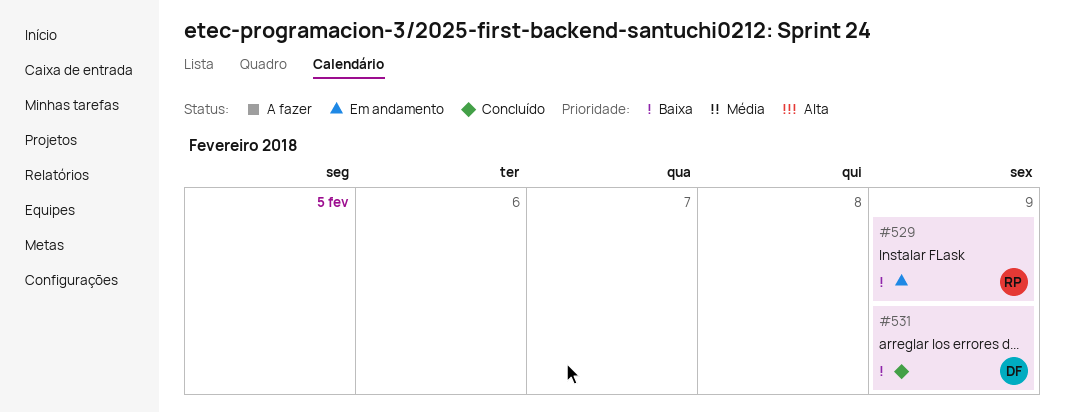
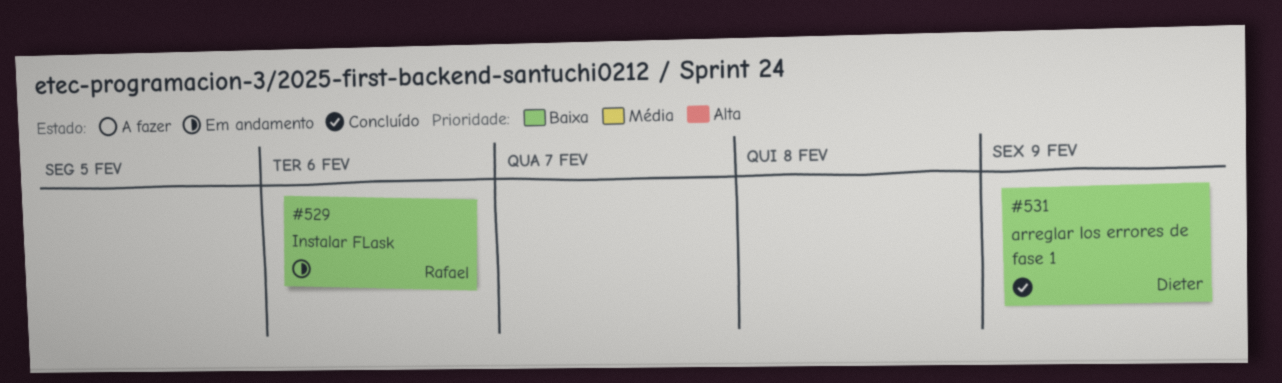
#529, due: Feb 9 -> Feb 6

